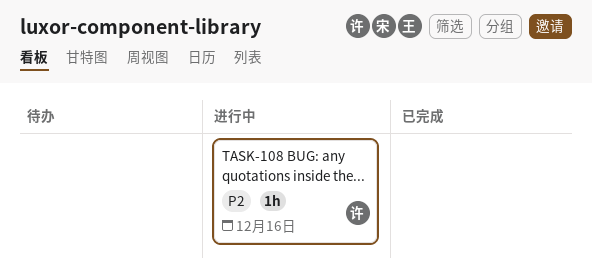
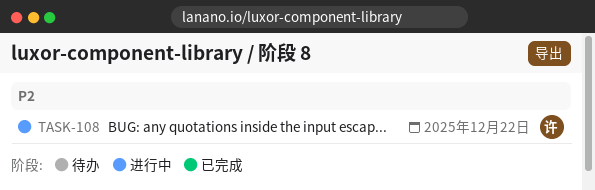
TASK-108, due: Dec 16 -> Dec 22

